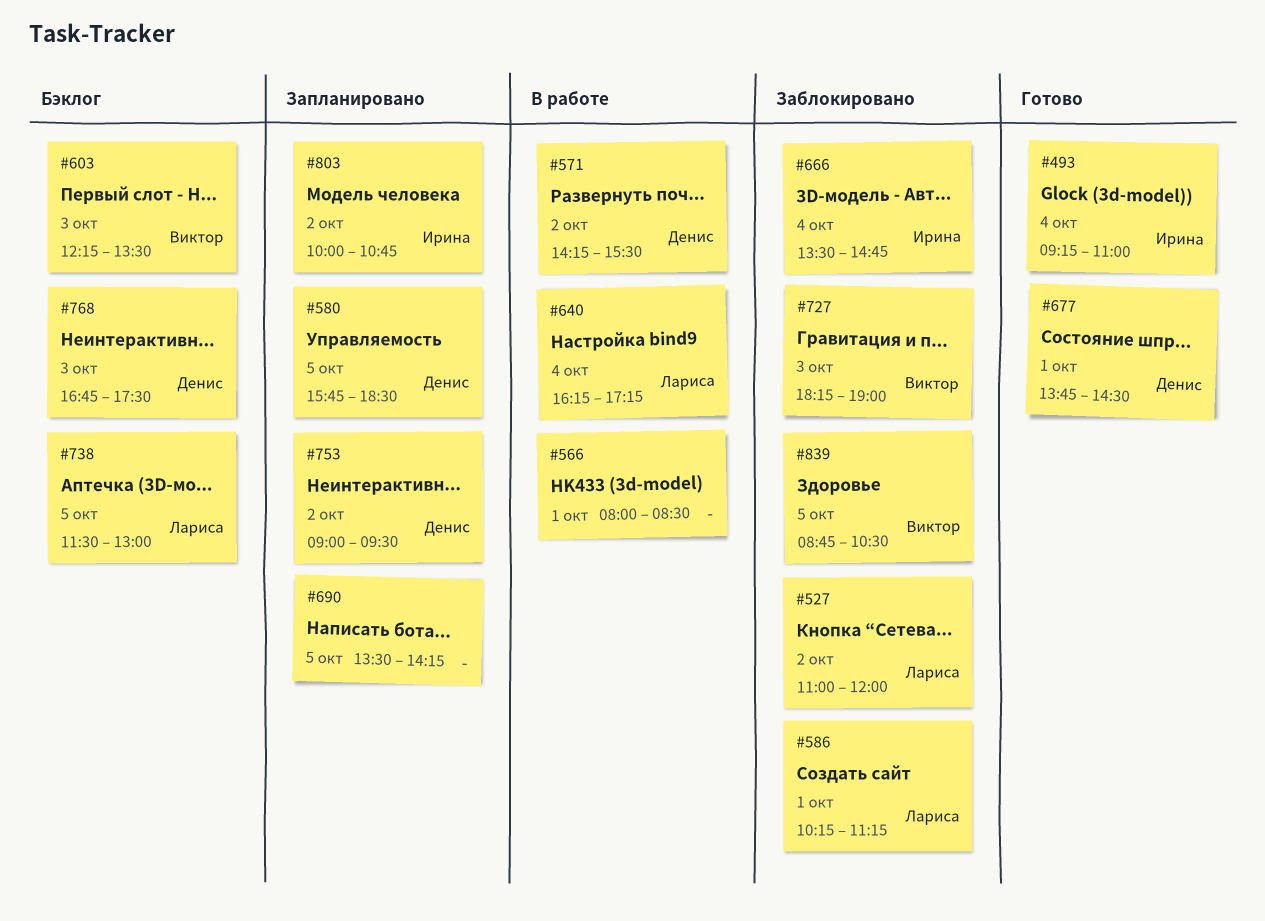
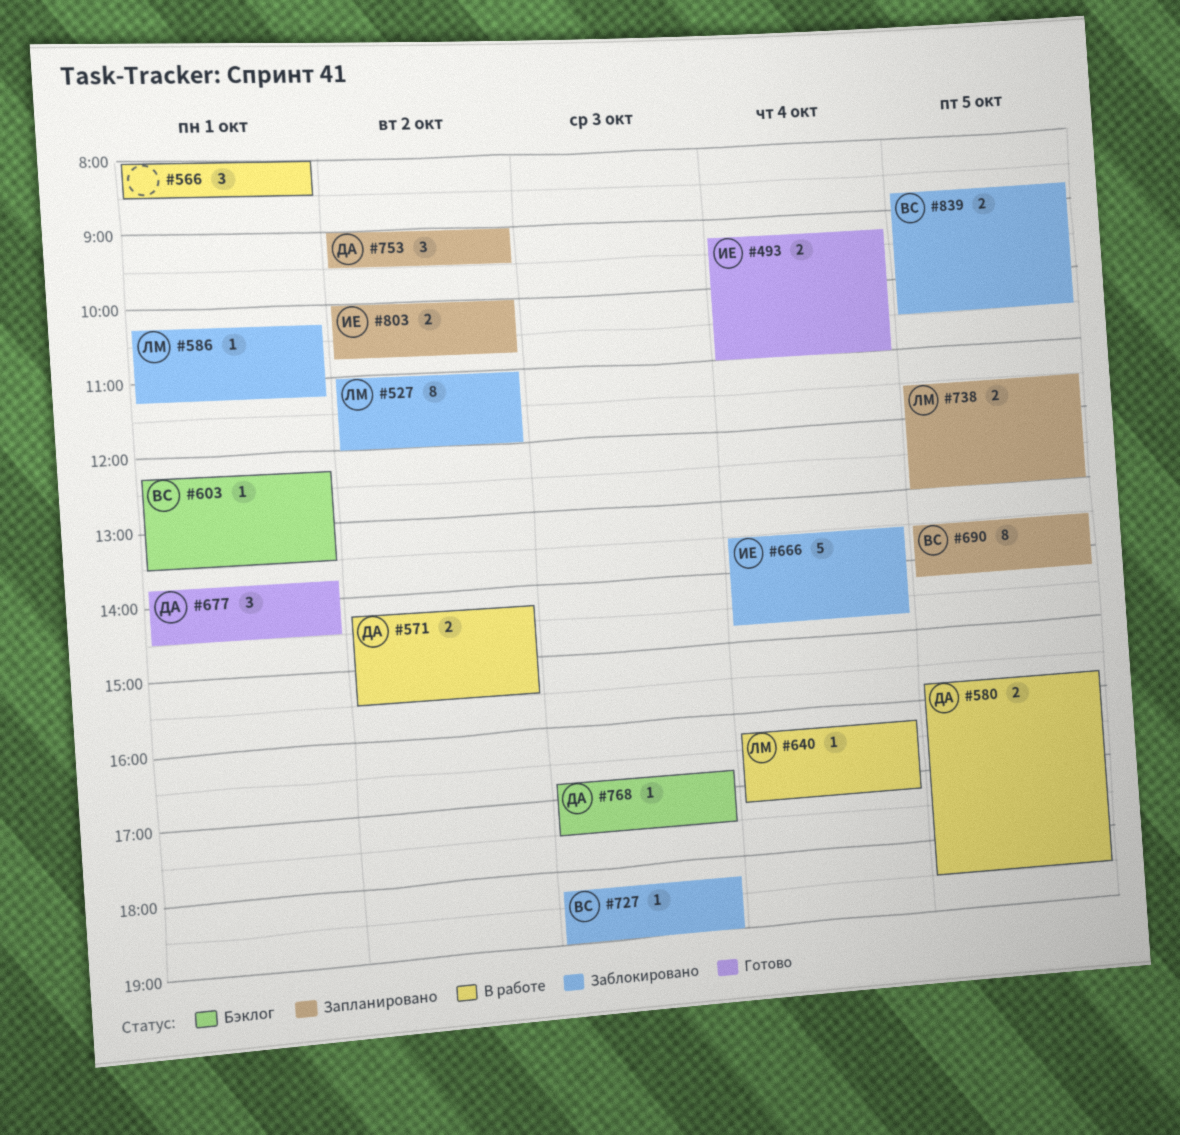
#580, status: Запланировано -> В работе
#603, day: Oct 3 -> Oct 1
#690, owner: none -> Виктор
#738, status: Бэклог -> Запланировано

